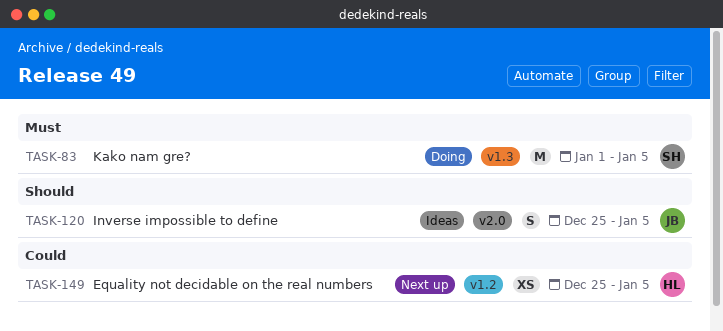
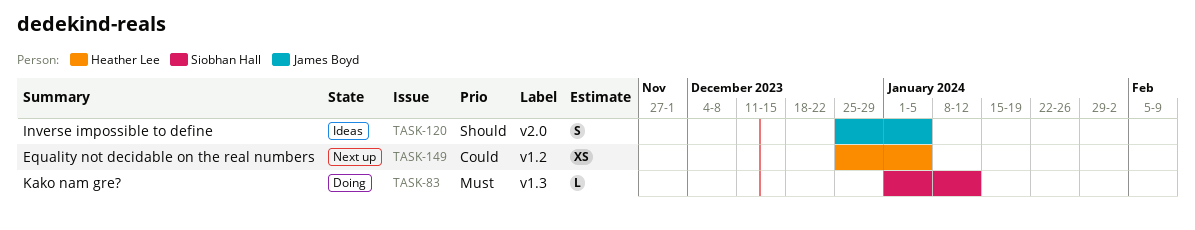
TASK-83, estimate: M -> L
TASK-83, due: Jan 5 -> Jan 12

